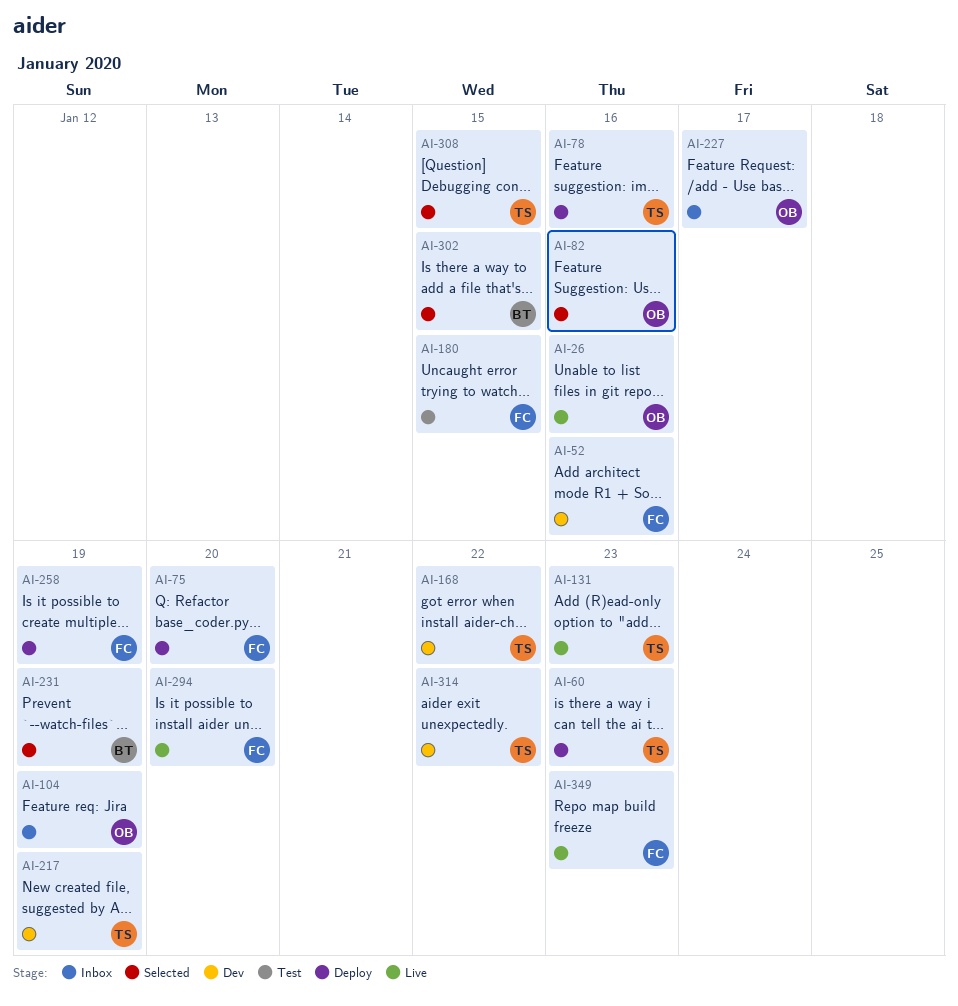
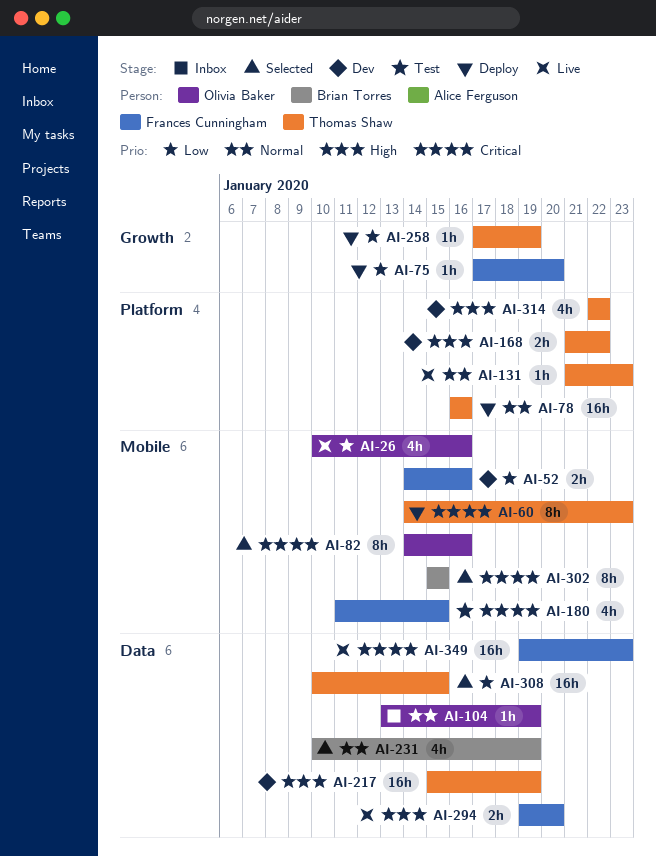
AI-227: present -> none
AI-258, owner: Frances Cunningham -> Thomas Shaw

